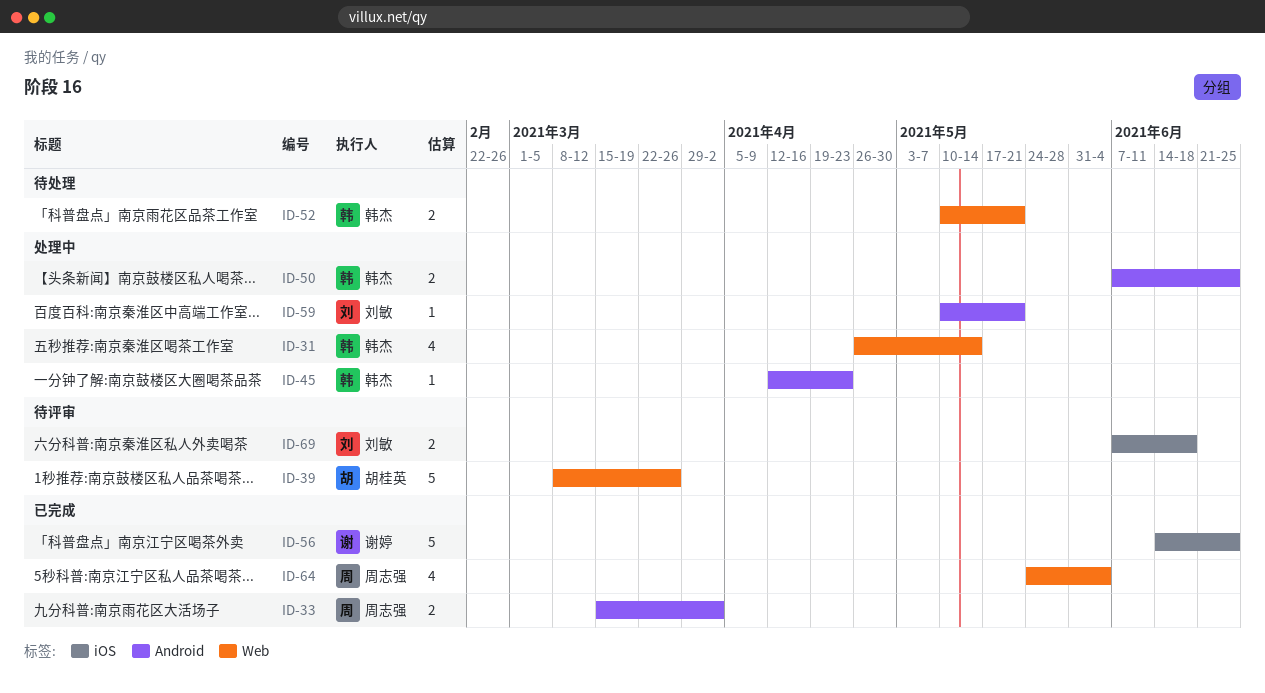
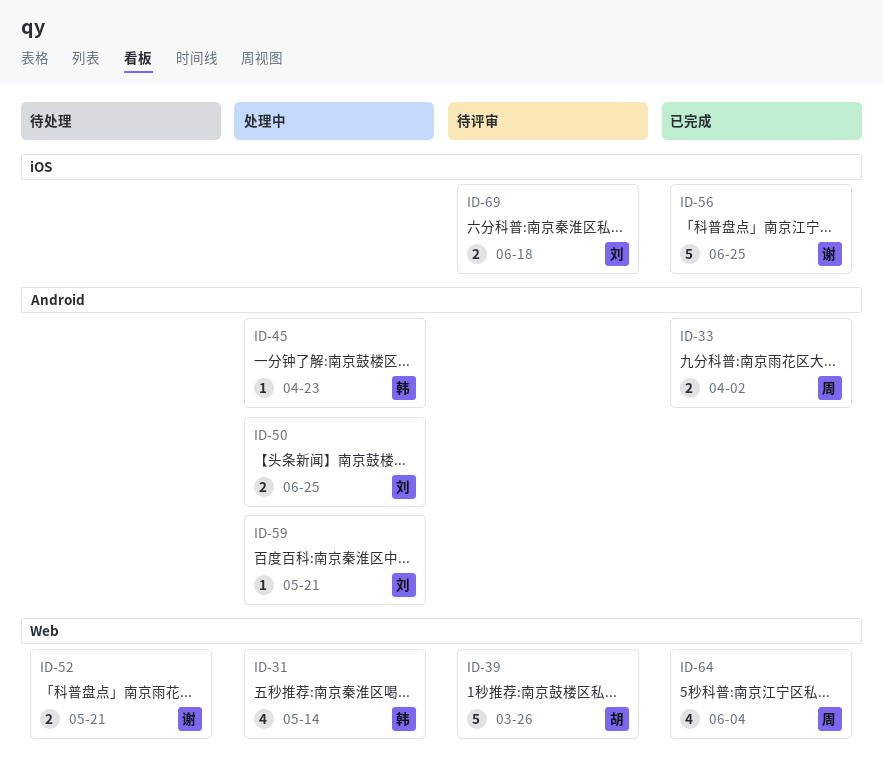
ID-50, owner: 韩杰 -> 刘敏
ID-52, owner: 韩杰 -> 谢婷

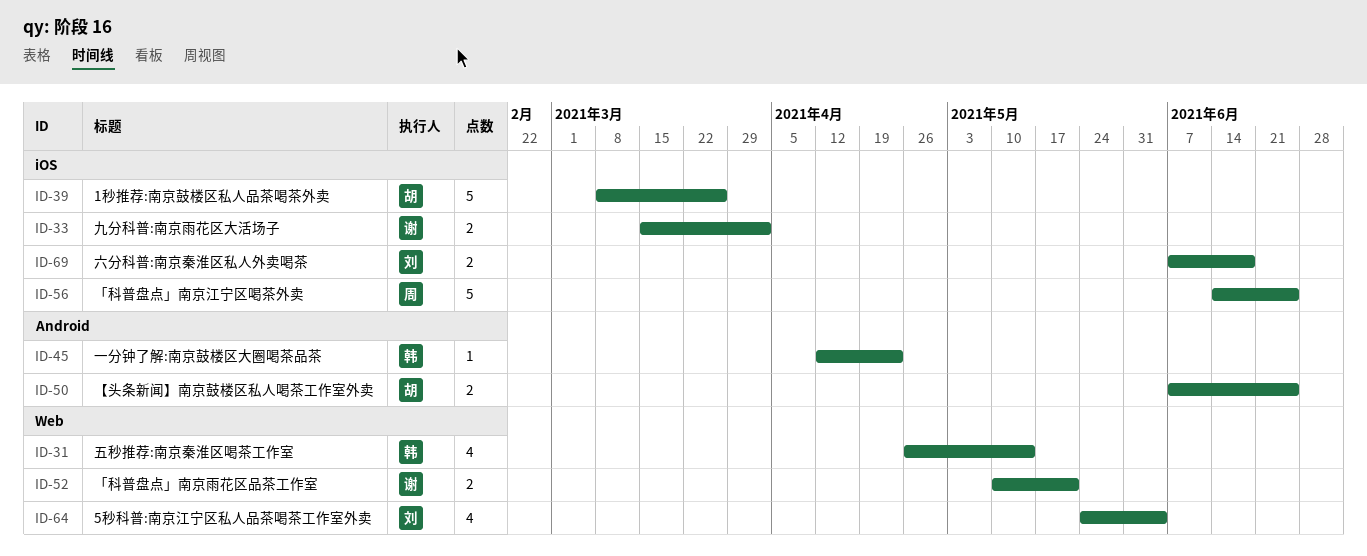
ID-33, owner: 周 -> 谢
ID-33, label: Android -> iOS
ID-39, label: Web -> iOS
ID-50, owner: 刘 -> 胡
ID-56, owner: 谢 -> 周
ID-59: present -> none
ID-64, owner: 周 -> 刘

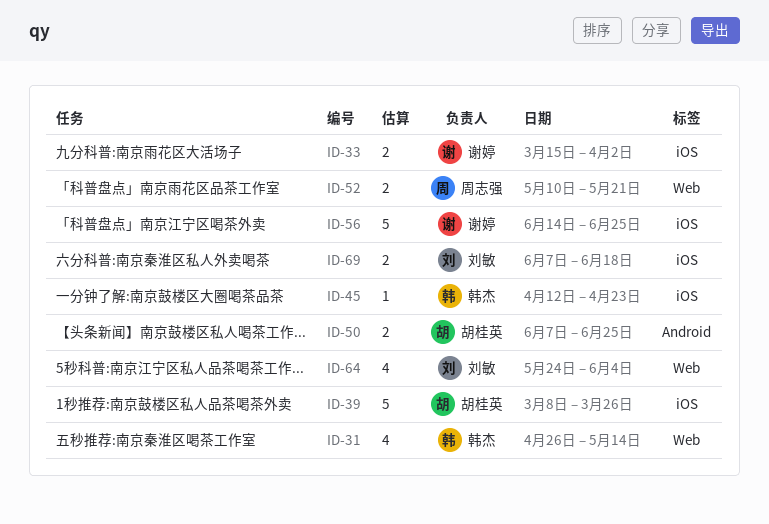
ID-45, label: Android -> iOS
ID-52, owner: 谢婷 -> 周志强
ID-56, owner: 周志强 -> 谢婷

